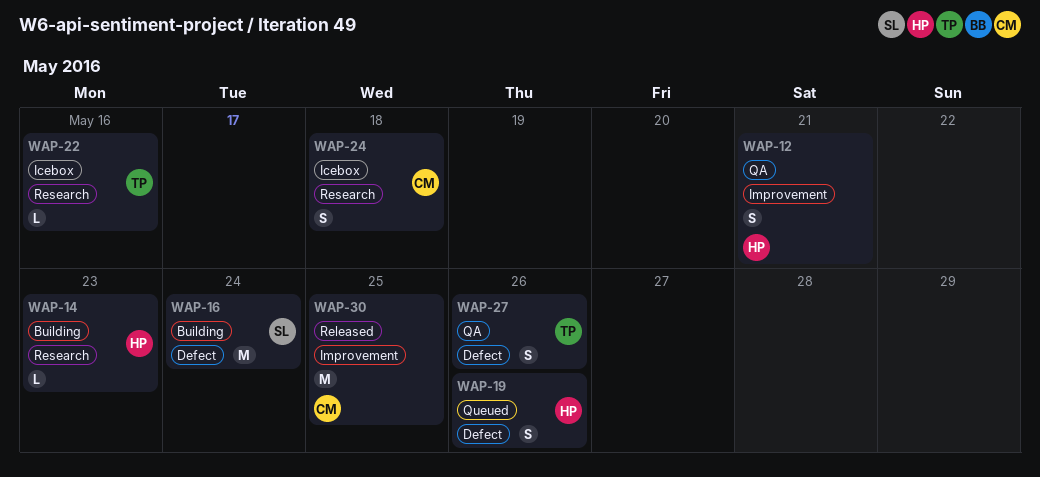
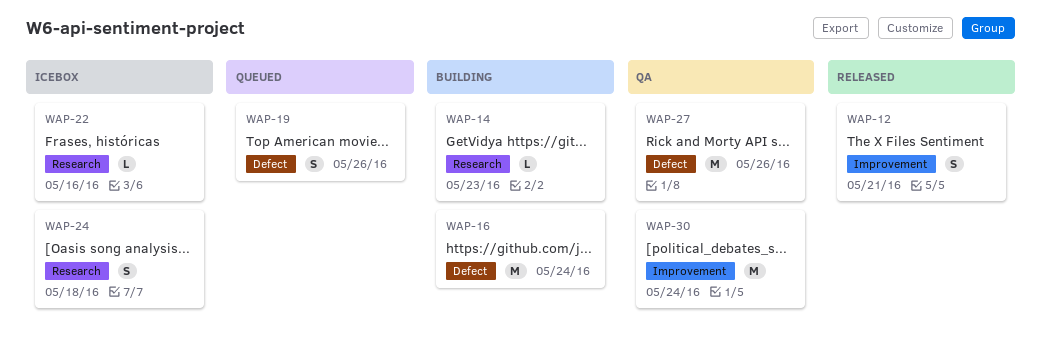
WAP-12, status: QA -> Released
WAP-27, estimate: S -> M
WAP-30, status: Released -> QA
WAP-30, due: May 25 -> May 24

